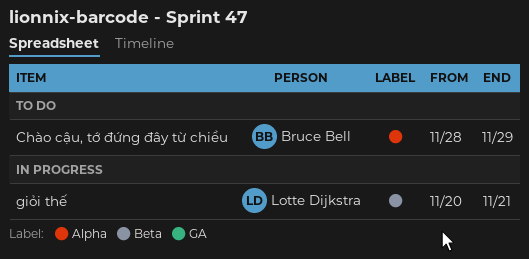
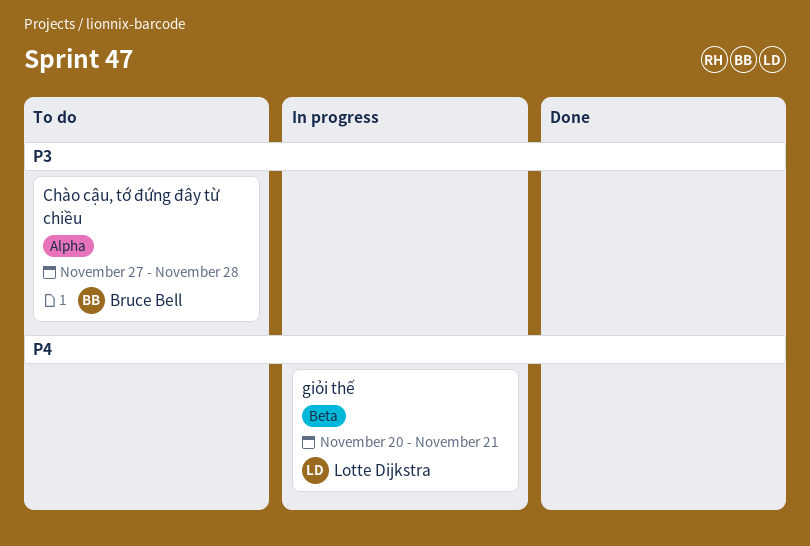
Chào cậu, tớ đứng đây từ chiều, start: Nov 28 -> Nov 27
Chào cậu, tớ đứng đây từ chiều, due: Nov 29 -> Nov 28

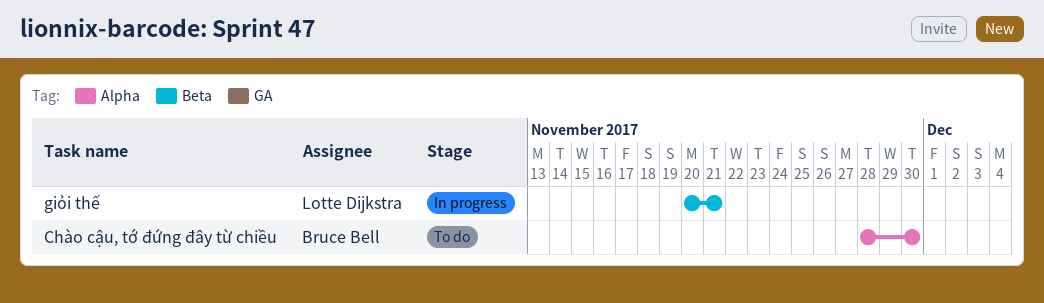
Chào cậu, tớ đứng đây từ chiều, start: Nov 27 -> Nov 28
Chào cậu, tớ đứng đây từ chiều, due: Nov 28 -> Nov 30

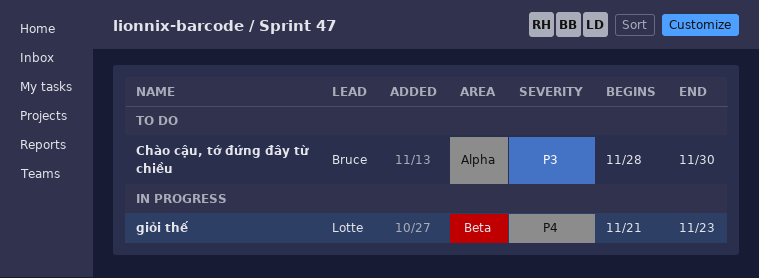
giỏi thế, start: Nov 20 -> Nov 21
giỏi thế, due: Nov 21 -> Nov 23

